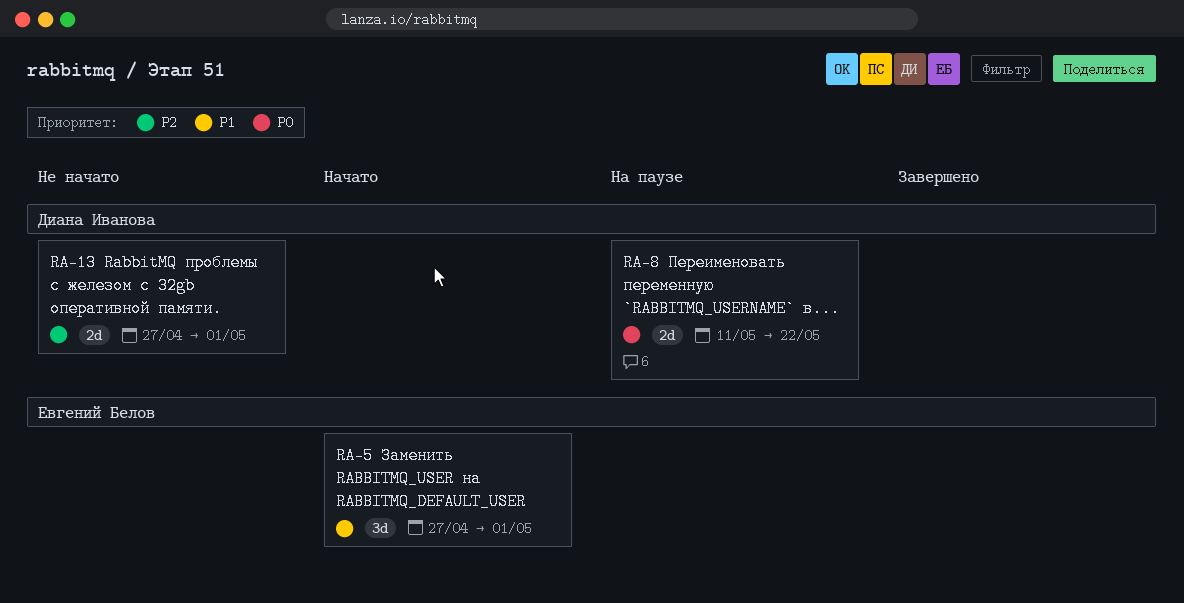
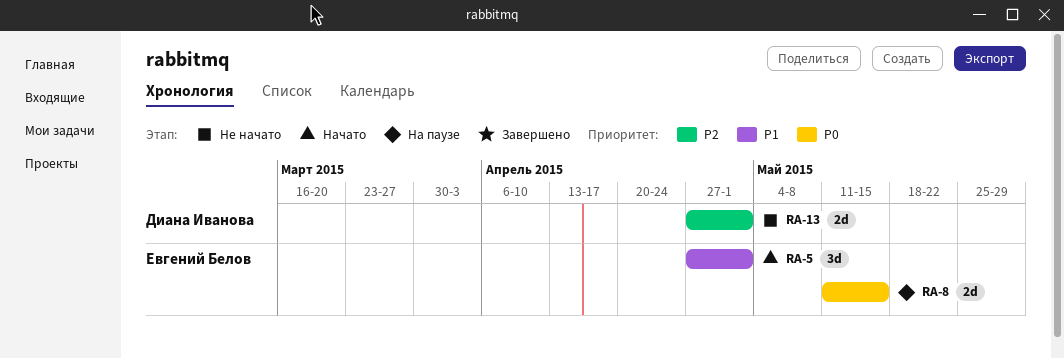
RA-8, owner: Диана Иванова -> Евгений Белов
RA-8, due: May 22 -> May 15

